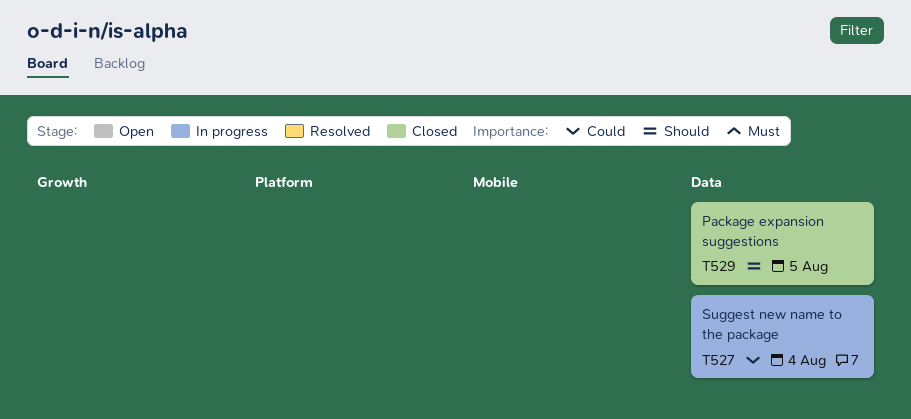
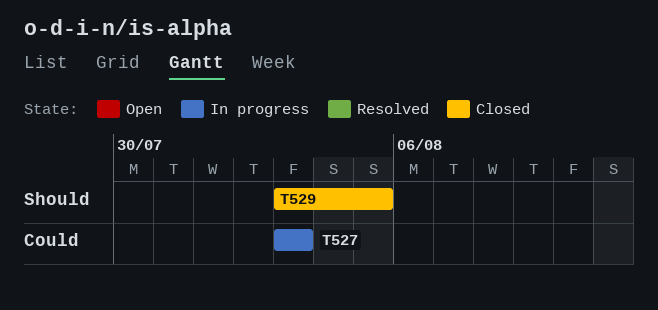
T527, due: Aug 4 -> Aug 3

